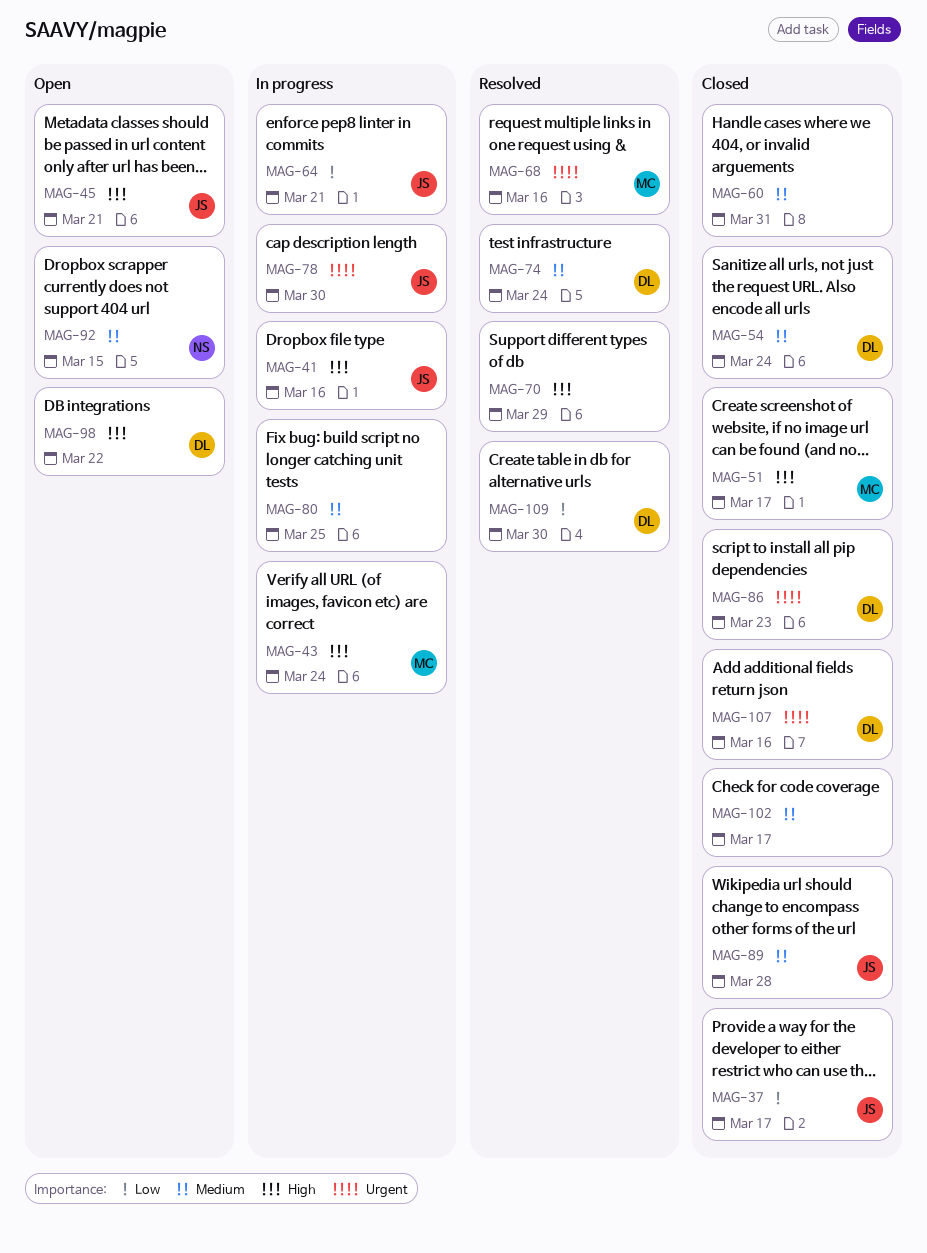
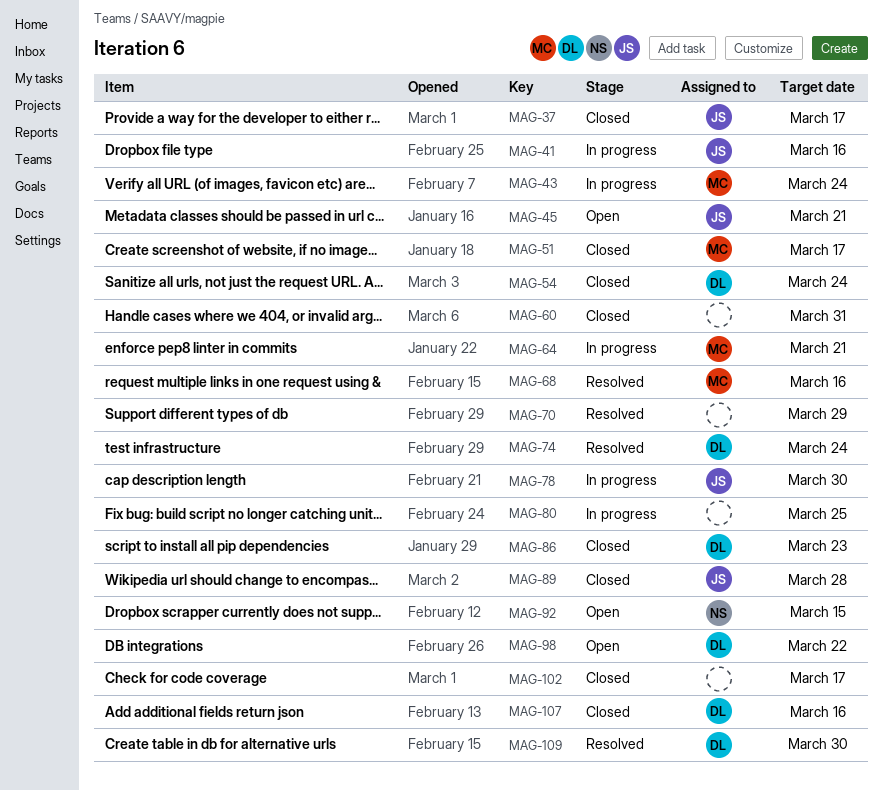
MAG-64, owner: JS -> MC

